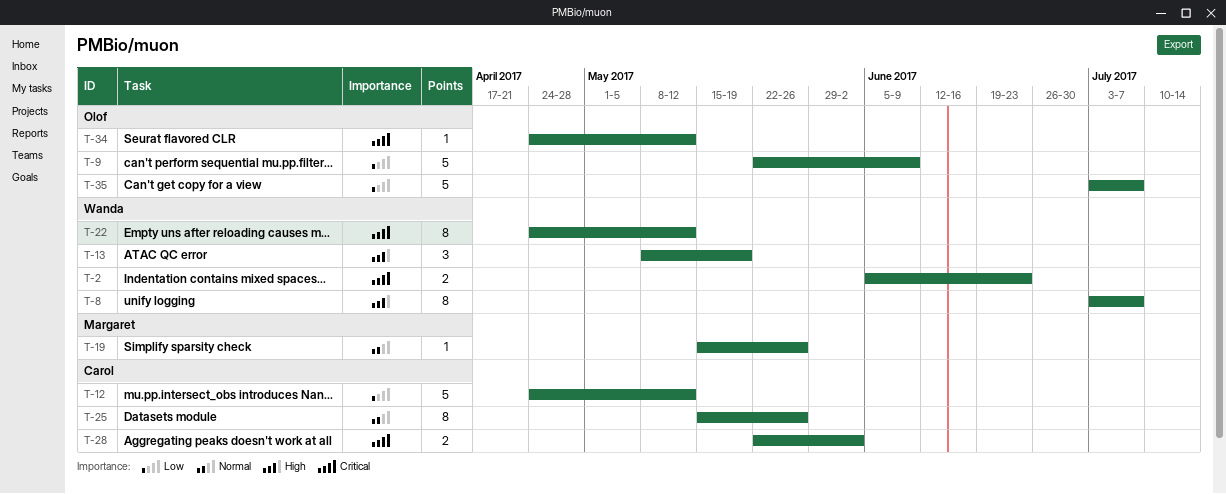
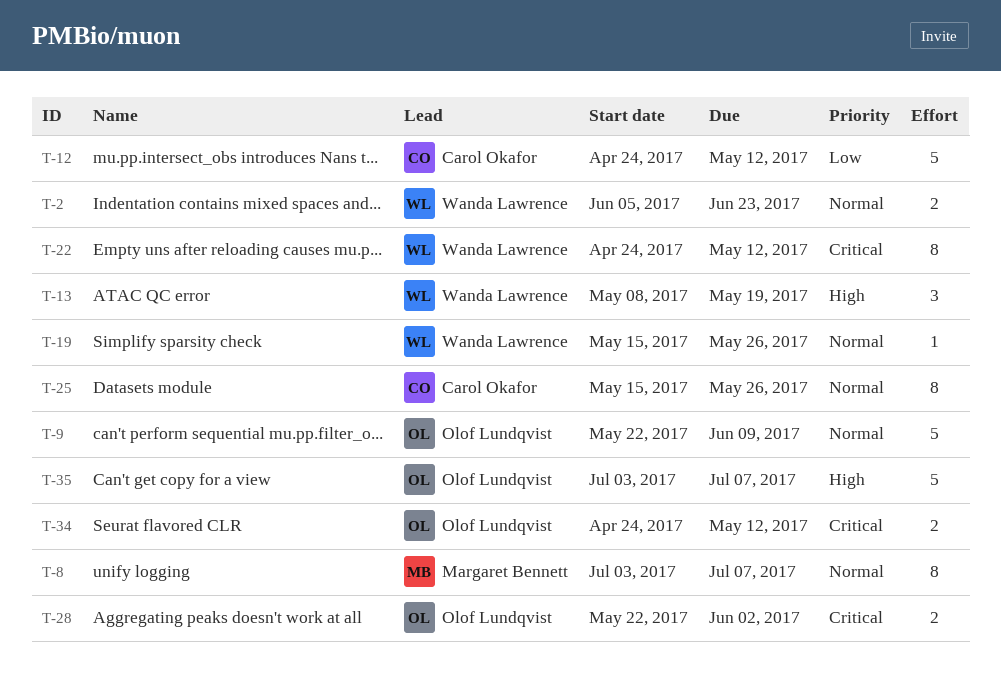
T-2, priority: Critical -> Normal
T-8, owner: Wanda Lawrence -> Margaret Bennett
T-8, priority: High -> Normal
T-9, priority: Low -> Normal
T-19, owner: Margaret Bennett -> Wanda Lawrence
T-28, owner: Carol Okafor -> Olof Lundqvist
T-34, estimate: 1 -> 2
T-35, priority: Low -> High

